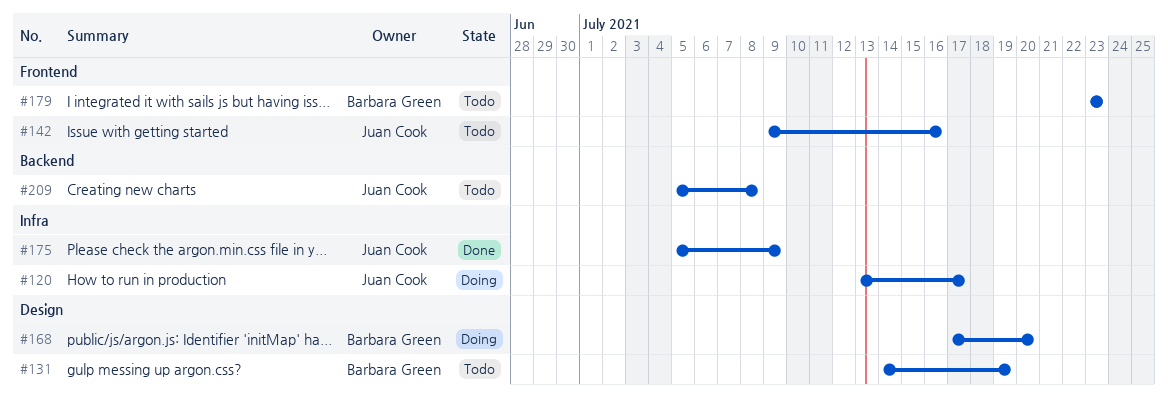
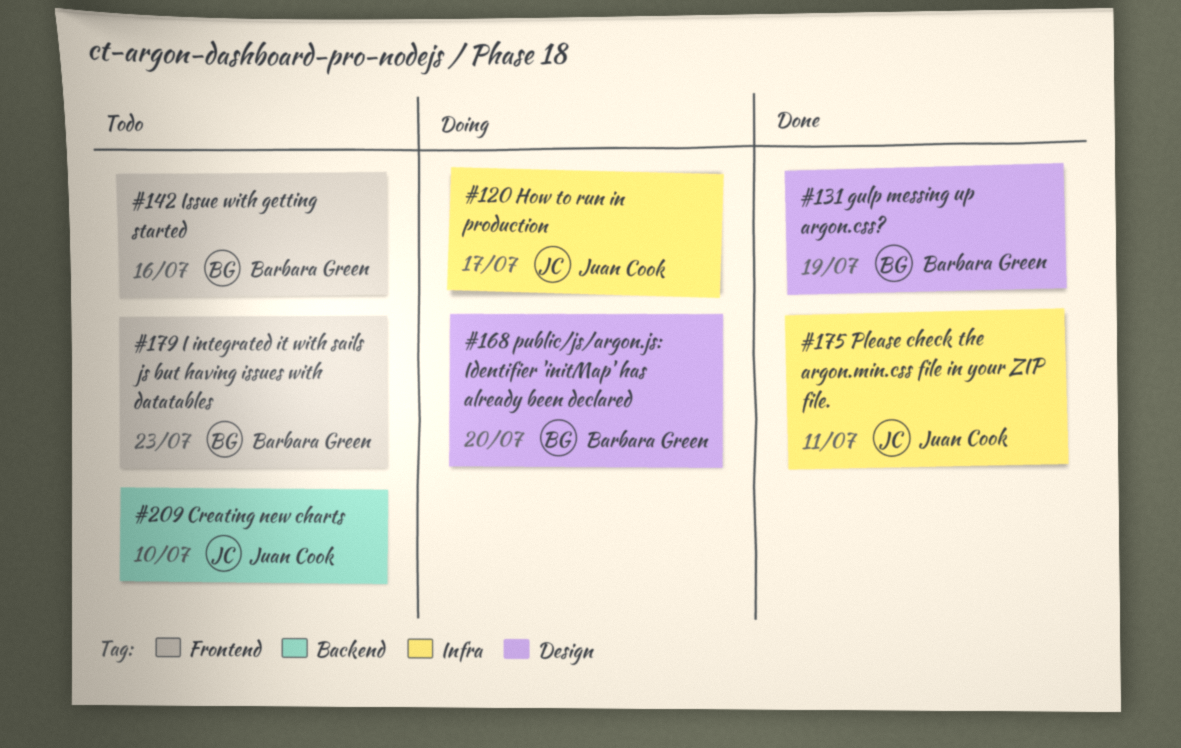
#131, status: Todo -> Done
#142, owner: Juan Cook -> Barbara Green
#175, due: Jul 9 -> Jul 11
#209, due: Jul 8 -> Jul 10

